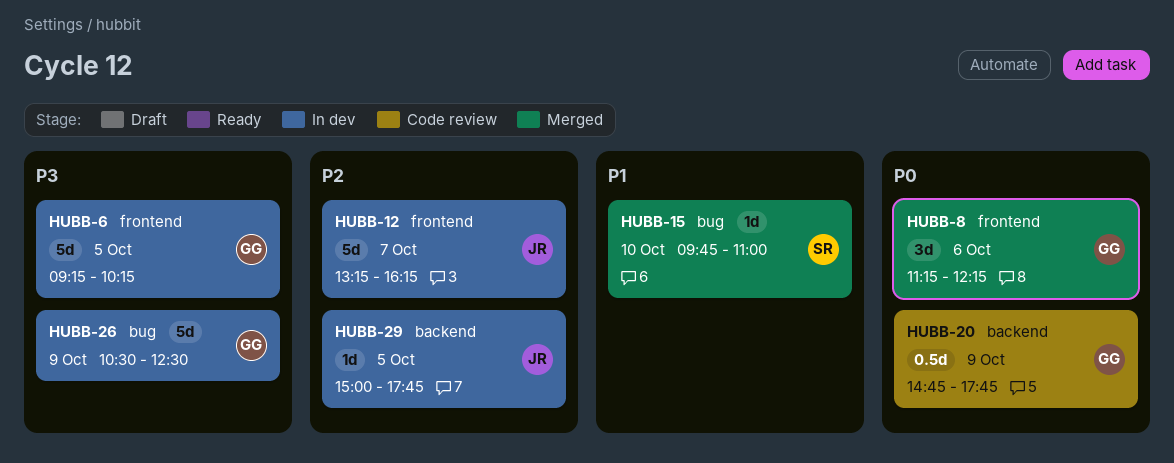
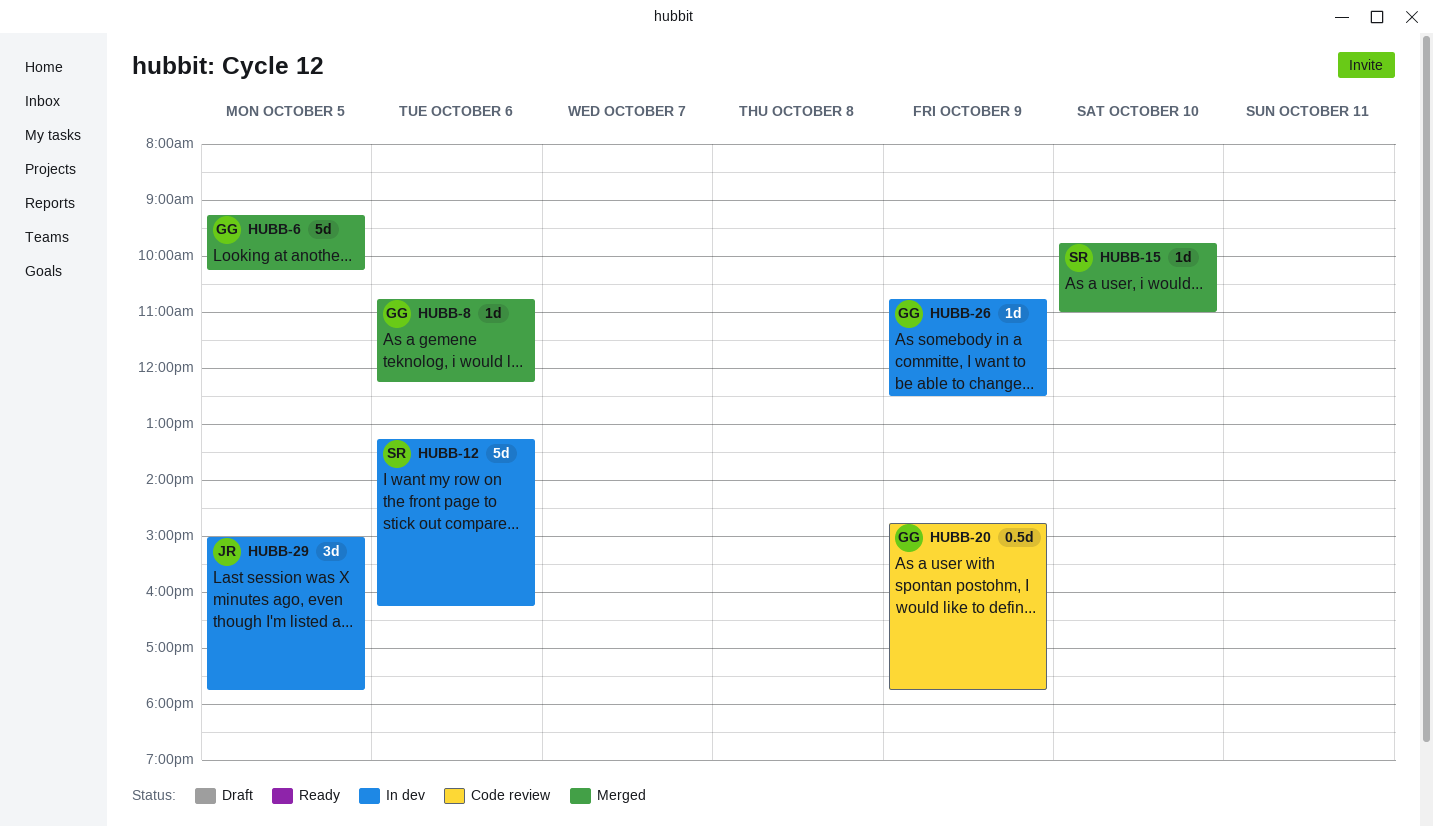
HUBB-6, status: In dev -> Merged
HUBB-8, estimate: 3d -> 1d
HUBB-8, begins: 11:15 -> 10:45
HUBB-12, owner: JR -> SR
HUBB-12, day: Oct 7 -> Oct 6
HUBB-26, estimate: 5d -> 1d
HUBB-26, begins: 10:30 -> 10:45
HUBB-29, estimate: 1d -> 3d

